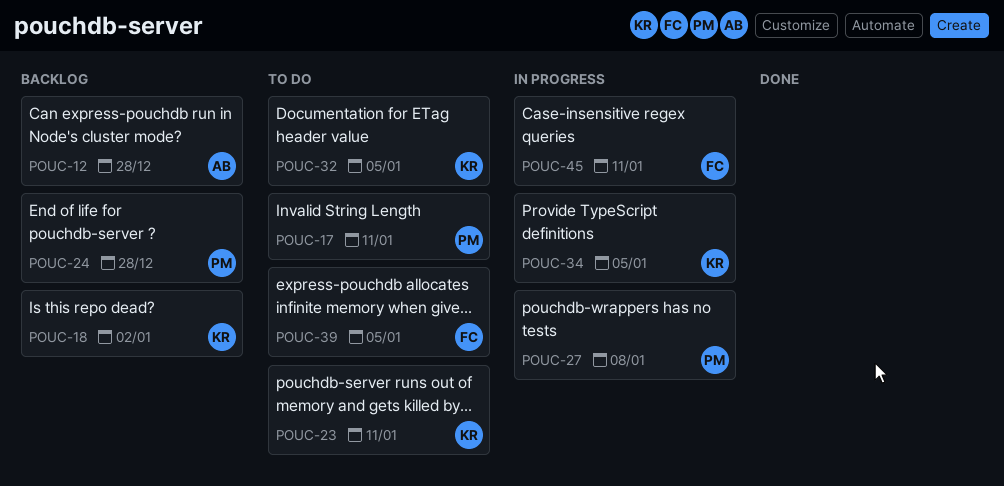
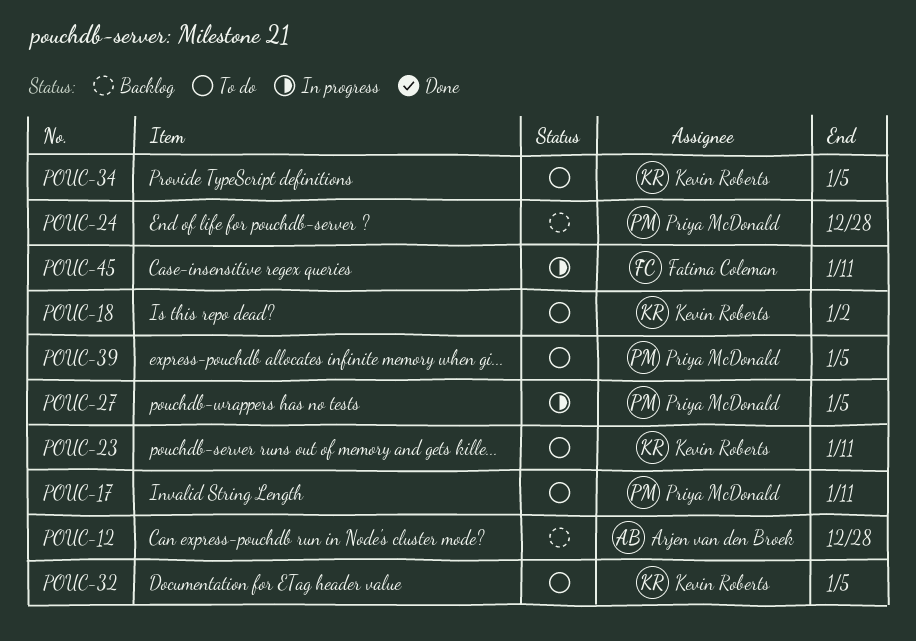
POUC-18, status: Backlog -> To do
POUC-27, due: Jan 8 -> Jan 5
POUC-34, status: In progress -> To do
POUC-39, owner: Fatima Coleman -> Priya McDonald

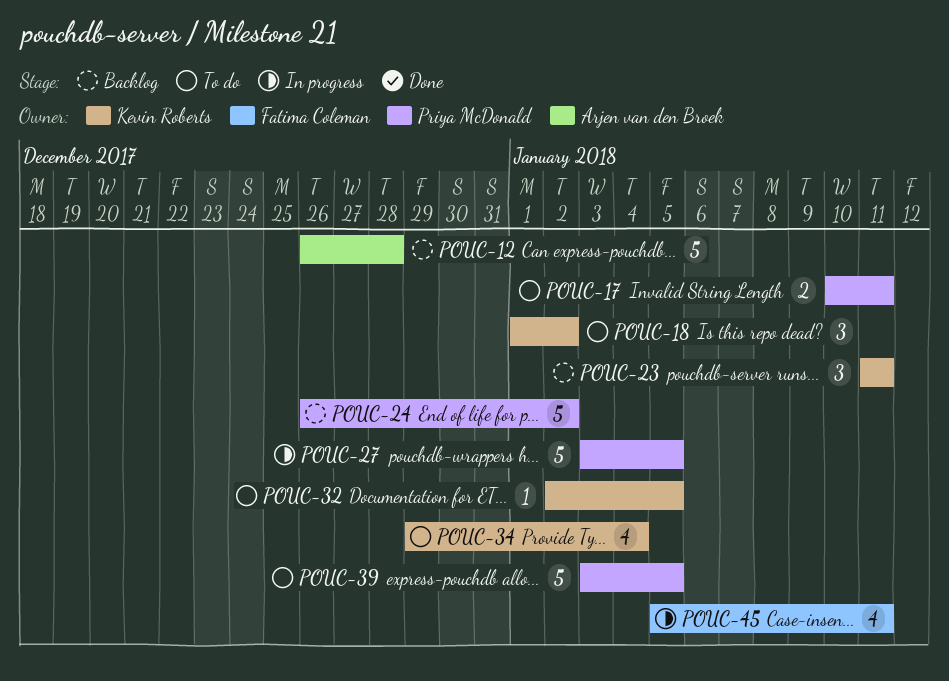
POUC-23, status: To do -> Backlog
POUC-24, due: Dec 28 -> Jan 2
POUC-34, due: Jan 5 -> Jan 4

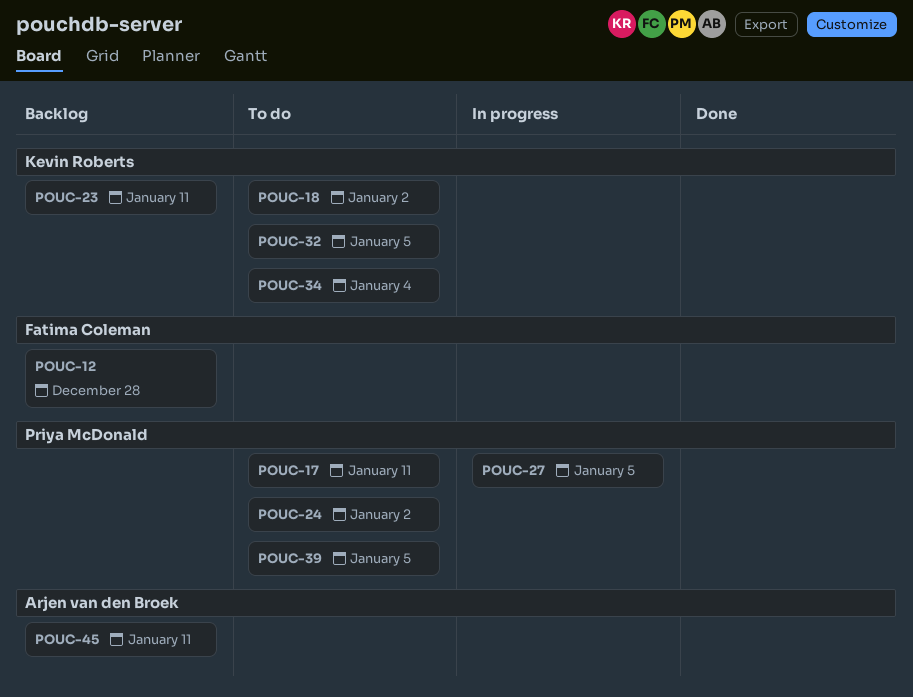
POUC-12, owner: Arjen van den Broek -> Fatima Coleman
POUC-24, status: Backlog -> To do
POUC-45, status: In progress -> Backlog
POUC-45, owner: Fatima Coleman -> Arjen van den Broek

